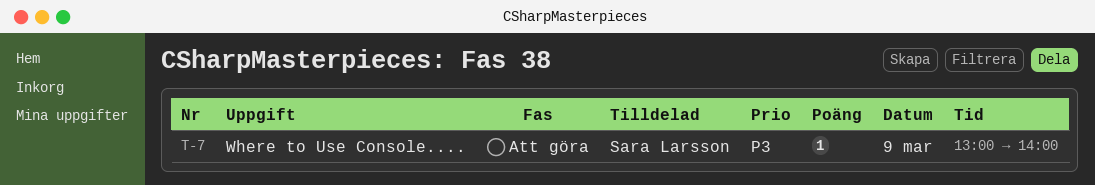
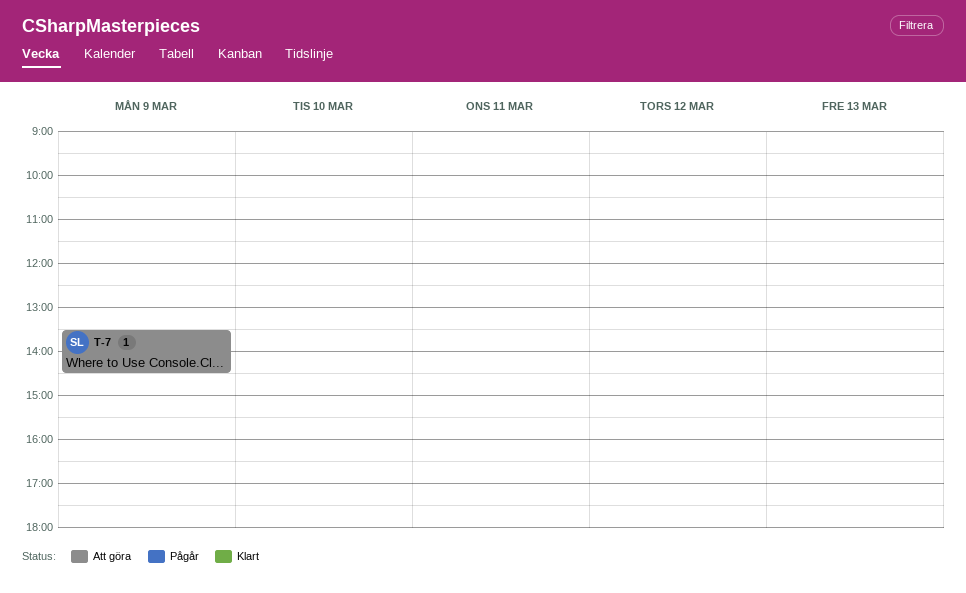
T-7, begins: 13:00 -> 13:30
T-7, ends: 14:00 -> 14:30

